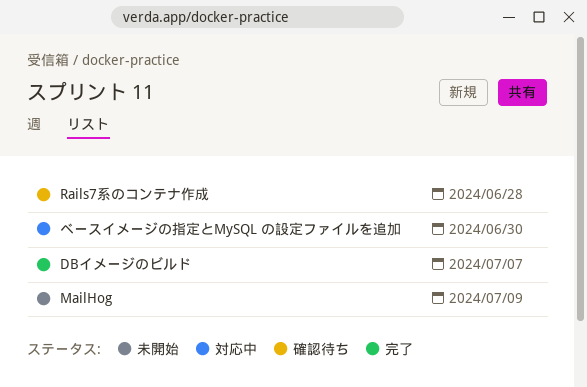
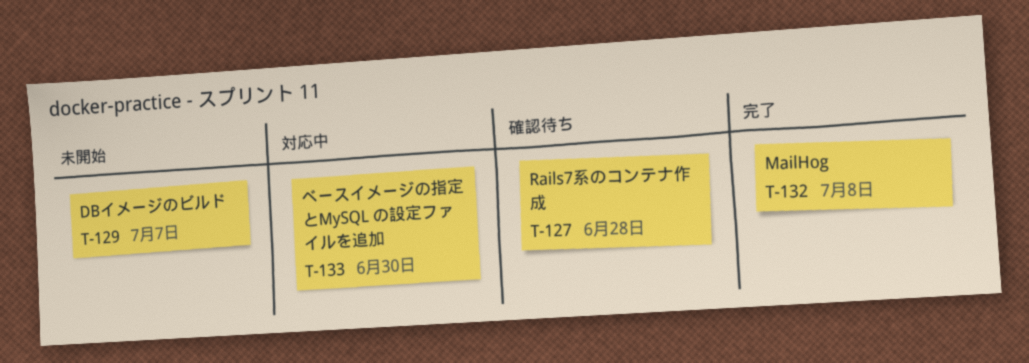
DBイメージのビルド, status: 完了 -> 未開始
MailHog, status: 未開始 -> 完了
MailHog, due: Jul 9 -> Jul 8

